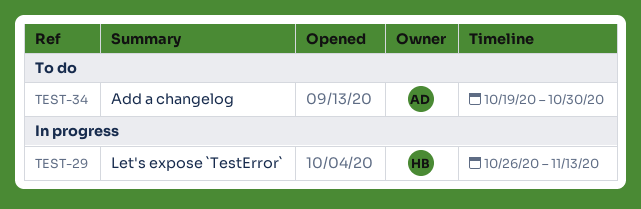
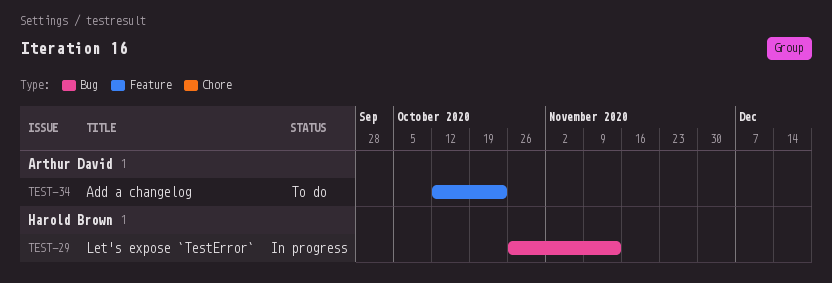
TEST-34, start: Oct 19 -> Oct 12
TEST-34, due: Oct 30 -> Oct 23

